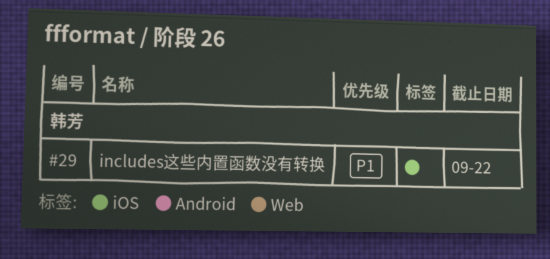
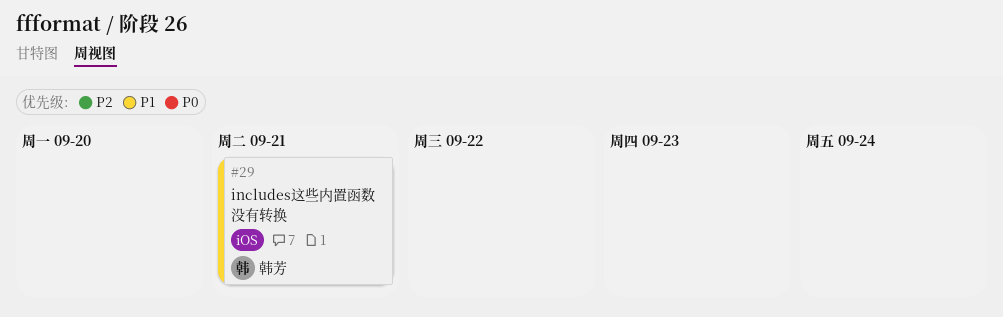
#29, due: Sep 22 -> Sep 21

